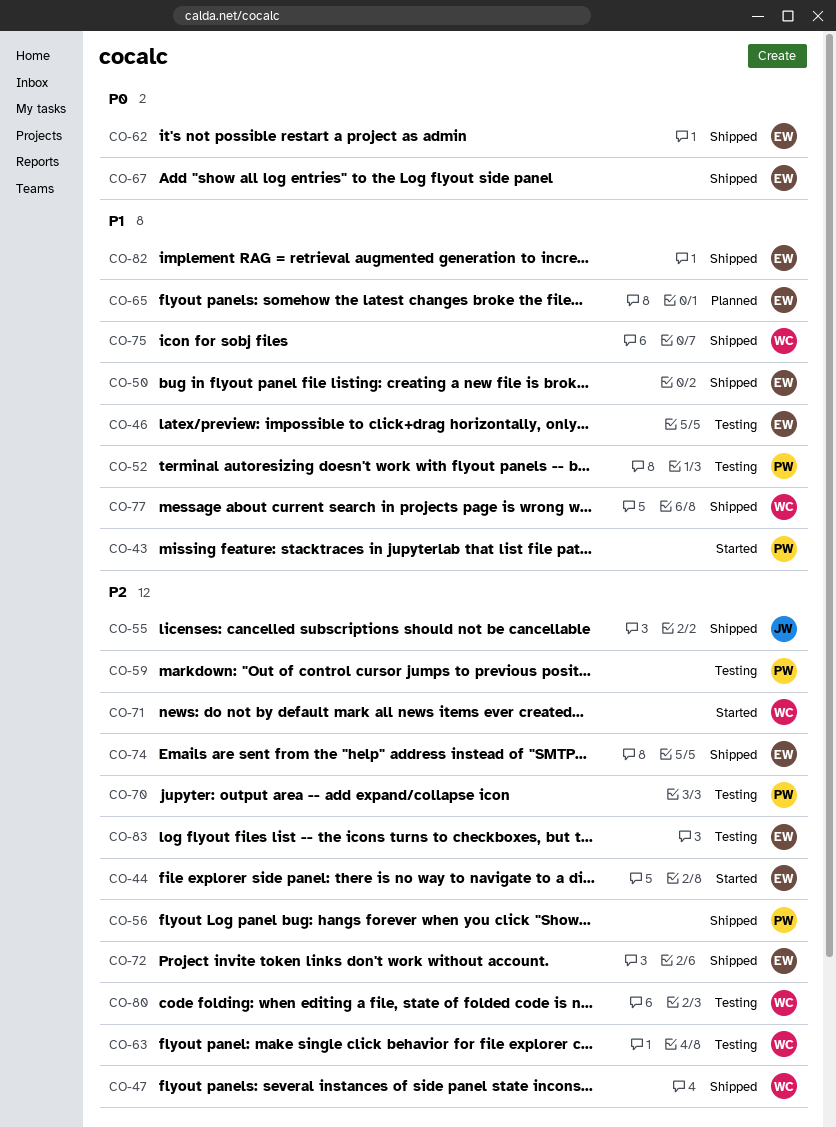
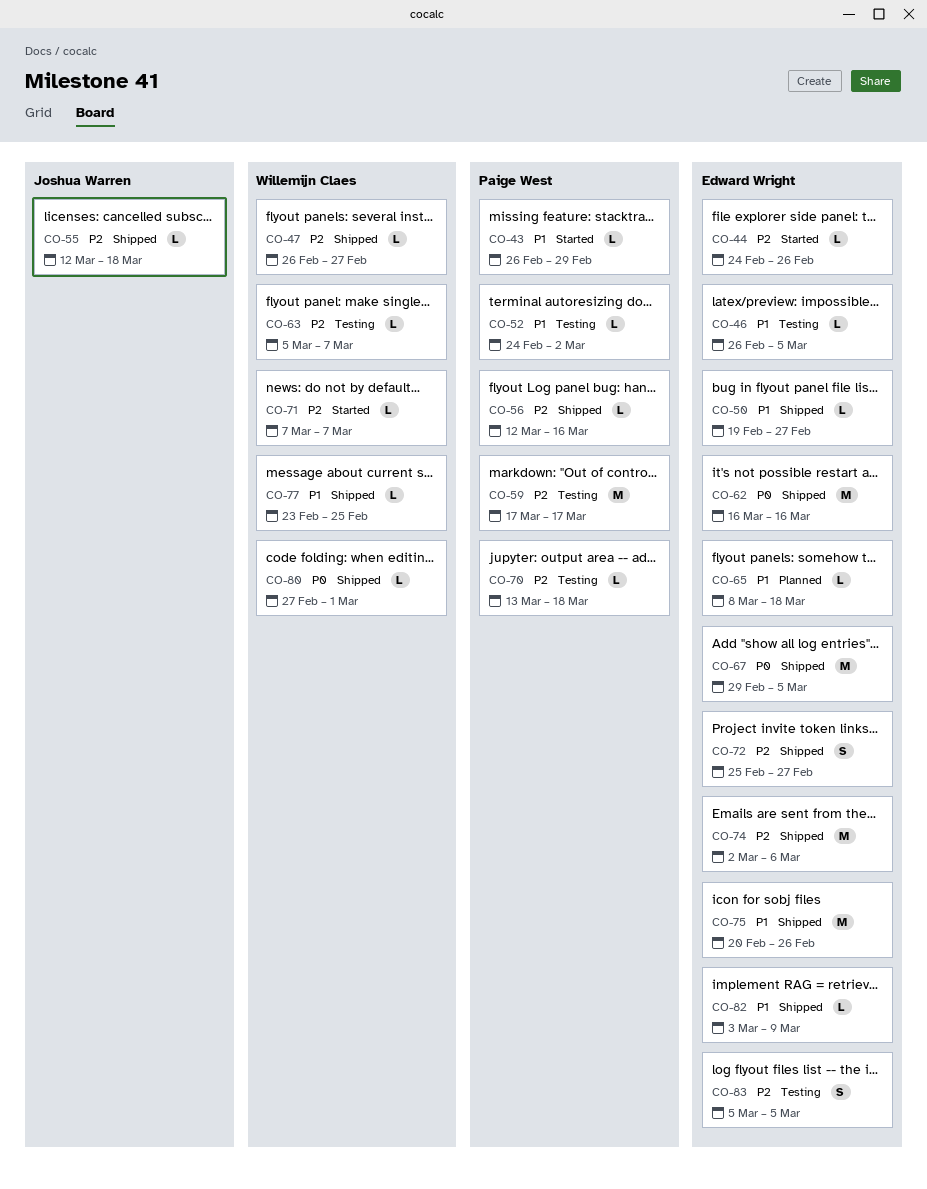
CO-75, owner: Willemijn Claes -> Edward Wright
CO-80, status: Testing -> Shipped
CO-80, priority: P2 -> P0

